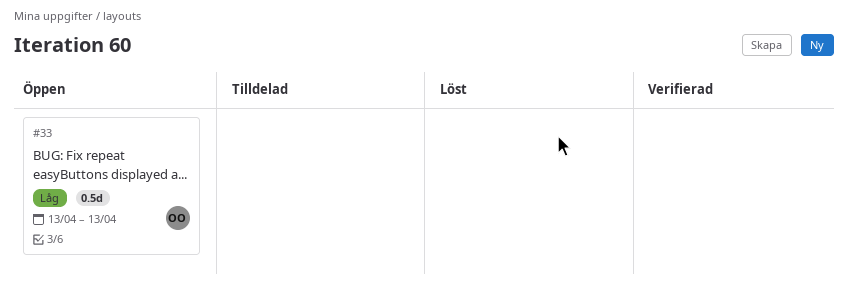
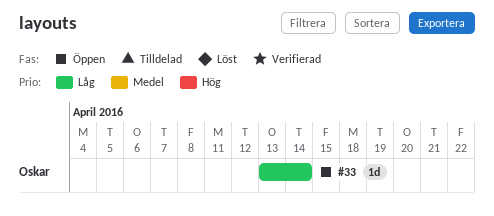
#33, estimate: 0.5d -> 1d
#33, due: Apr 13 -> Apr 14

